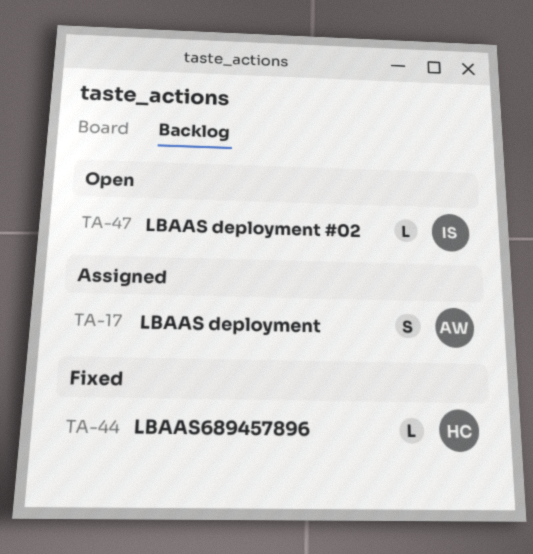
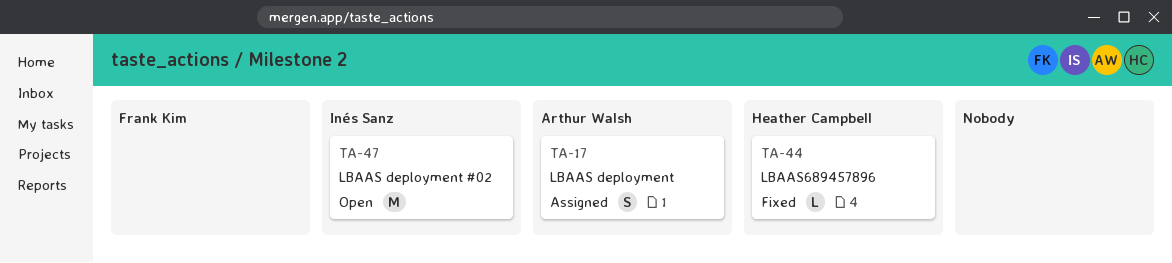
TA-47, estimate: L -> M

